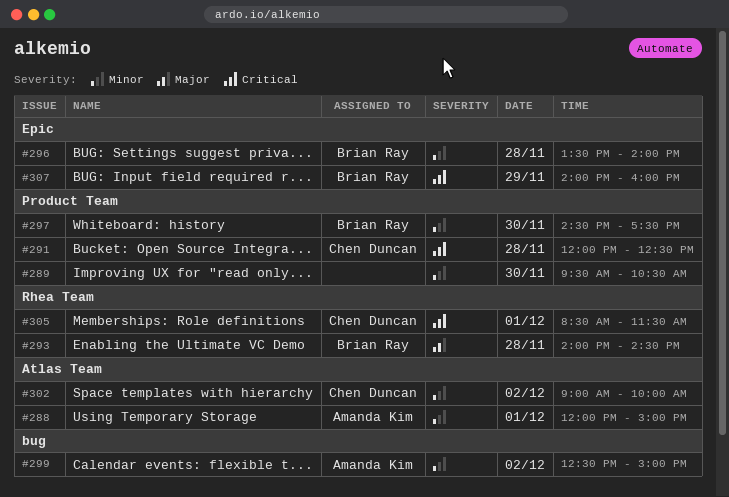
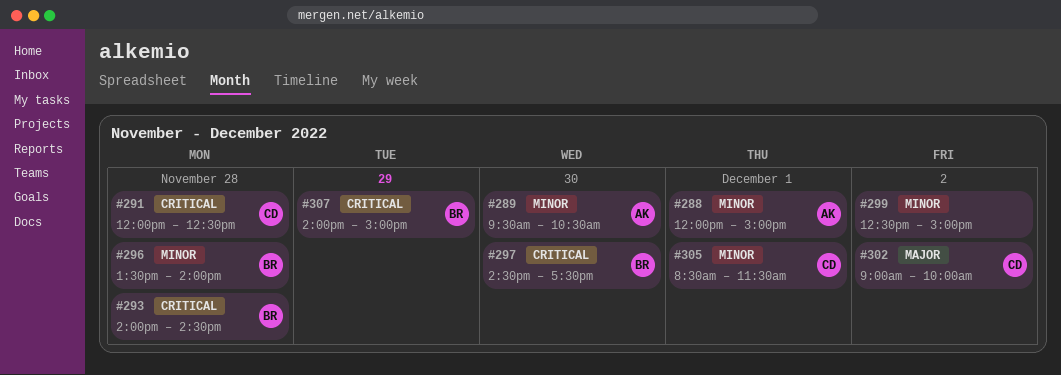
#289, owner: none -> Amanda Kim
#293, priority: Major -> Critical
#297, priority: Minor -> Critical
#299, owner: Amanda Kim -> none
#302, priority: Minor -> Major
#305, priority: Critical -> Minor
#307, ends: 16:00 -> 15:00

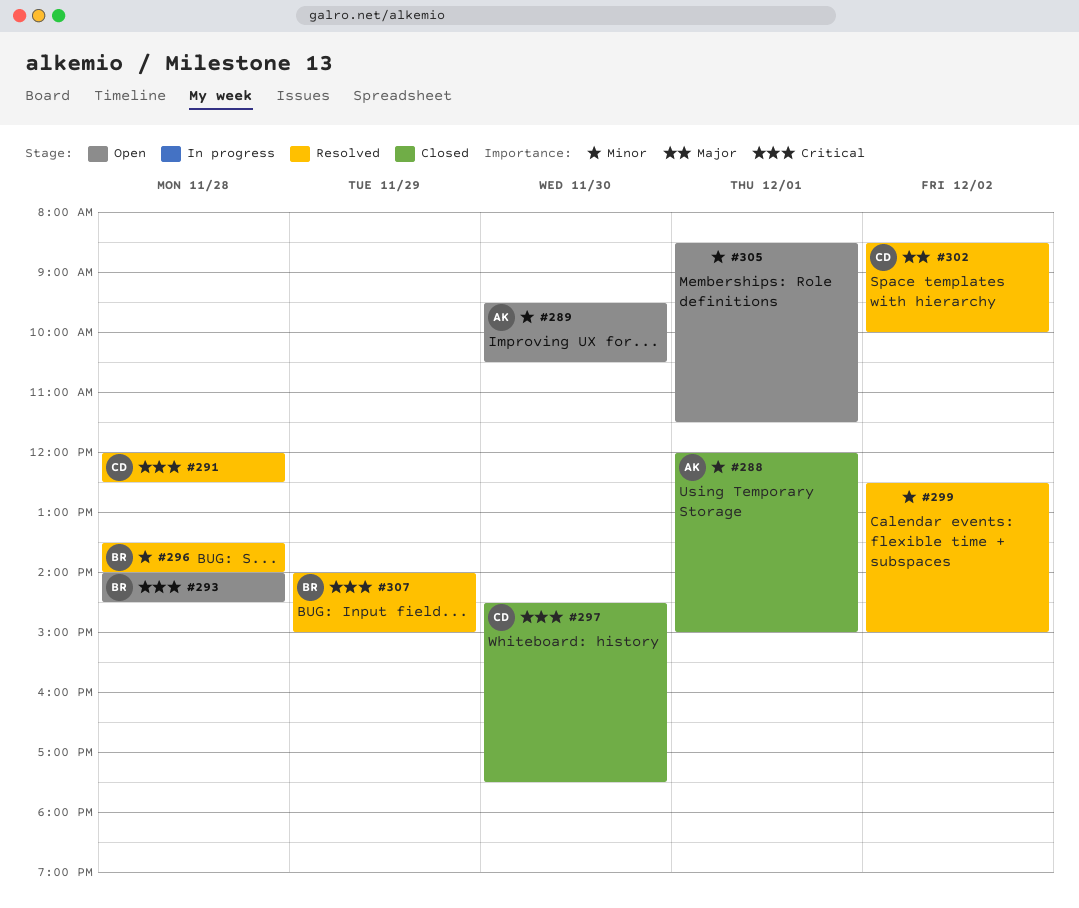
#297, owner: BR -> CD
#302, begins: 09:00 -> 08:30
#305, owner: CD -> none

